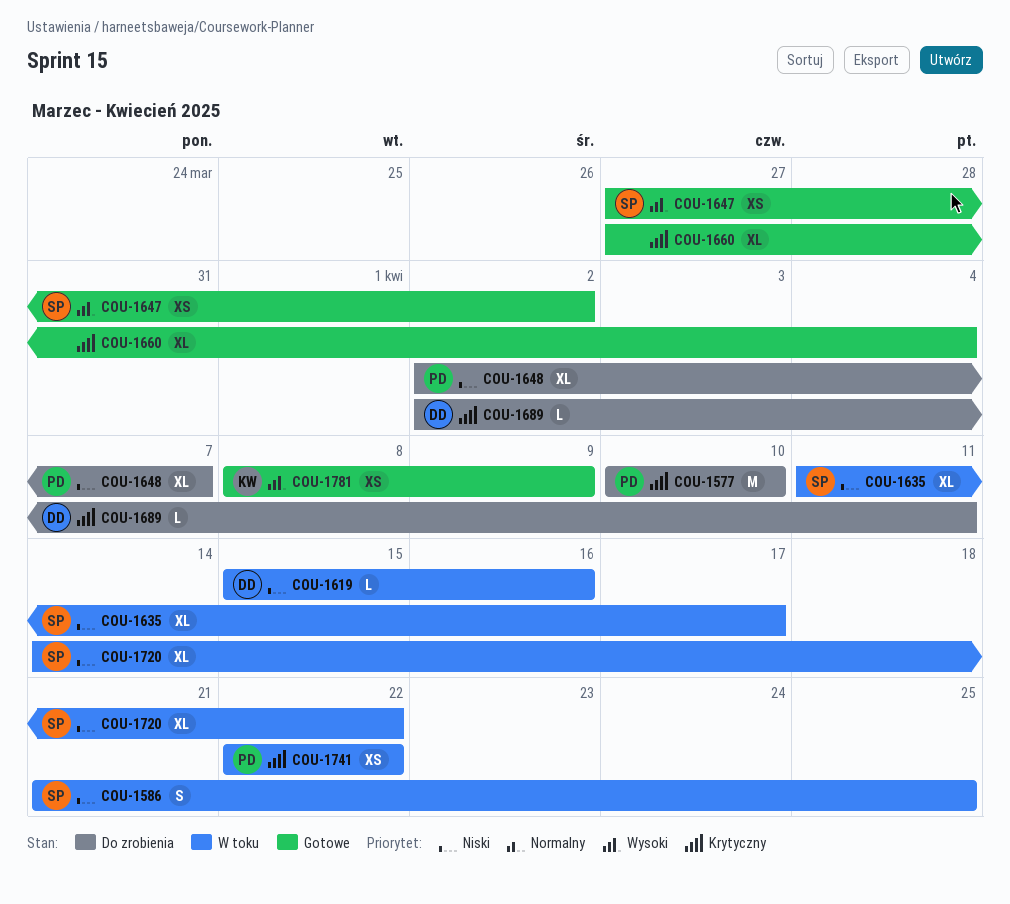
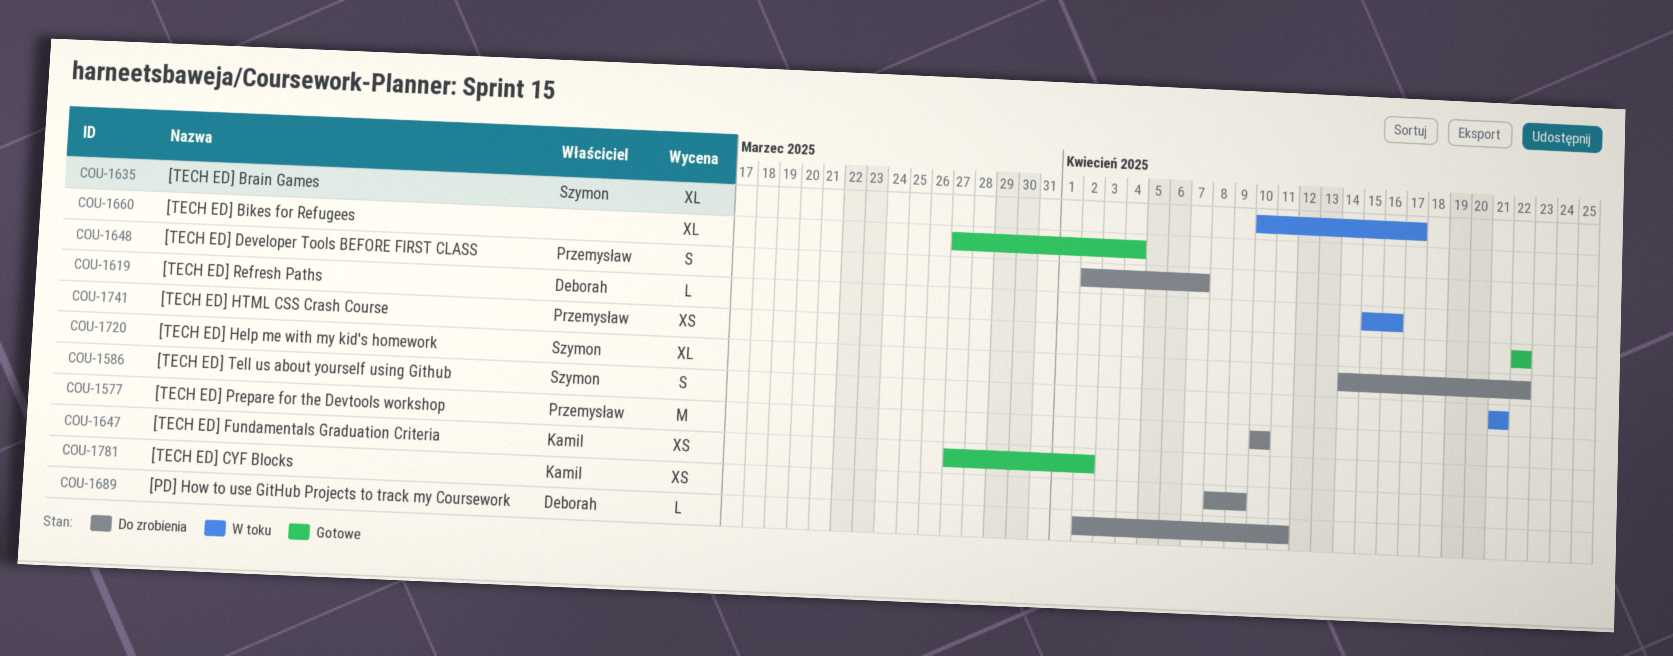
COU-1586, due: Apr 25 -> Apr 21
COU-1635, start: Apr 11 -> Apr 10
COU-1647, owner: Szymon -> Kamil
COU-1648, estimate: XL -> S
COU-1720, status: W toku -> Do zrobienia
COU-1741, status: W toku -> Gotowe
COU-1781, status: Gotowe -> Do zrobienia

